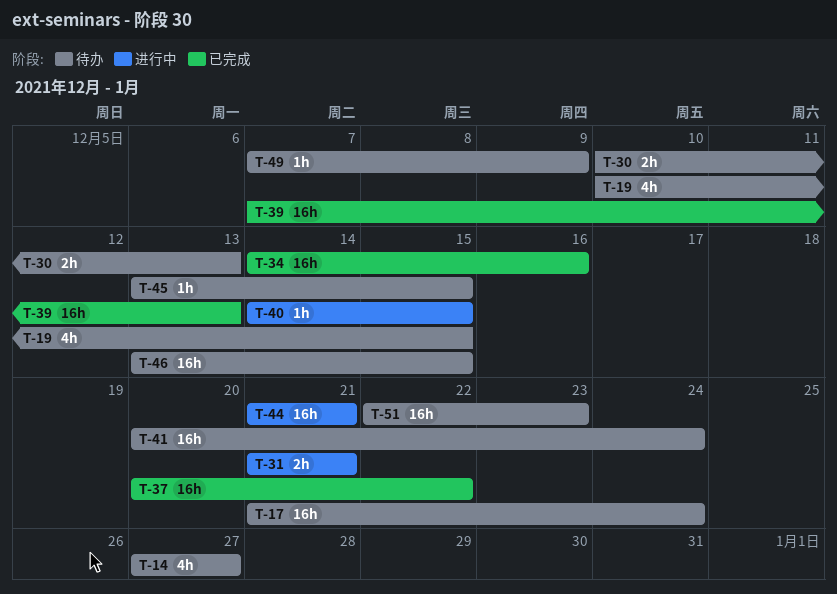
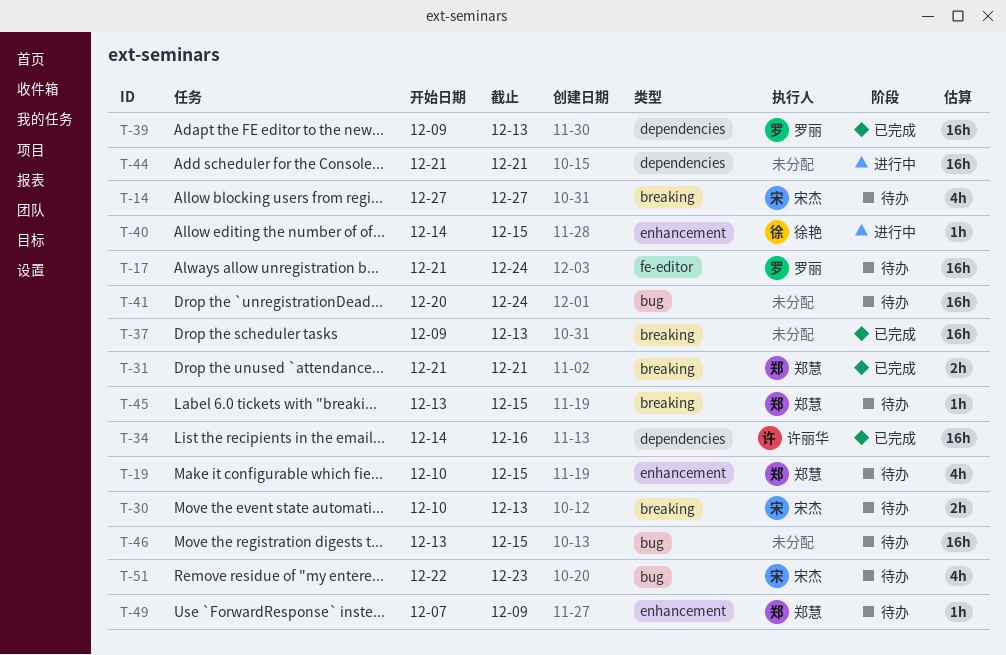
T-31, status: 进行中 -> 已完成
T-37, start: Dec 20 -> Dec 9
T-37, due: Dec 22 -> Dec 13
T-39, start: Dec 7 -> Dec 9
T-51, estimate: 16h -> 4h

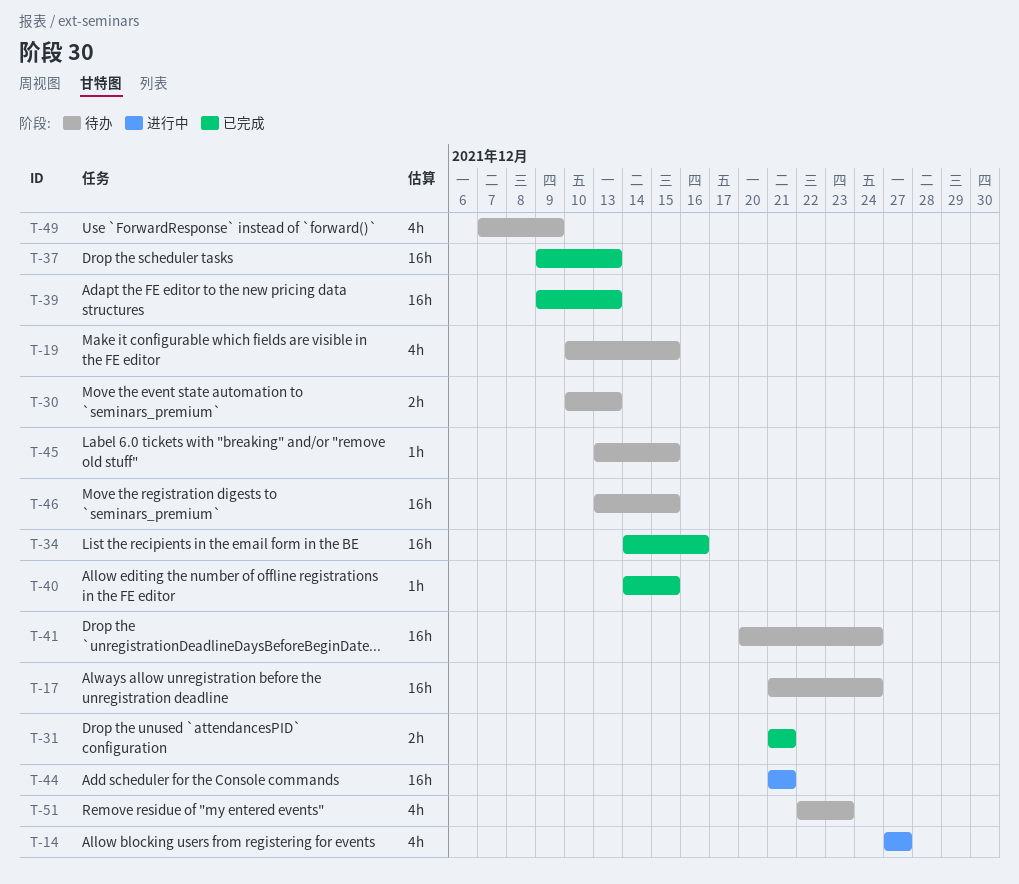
T-14, status: 待办 -> 进行中
T-40, status: 进行中 -> 已完成
T-49, estimate: 1h -> 4h

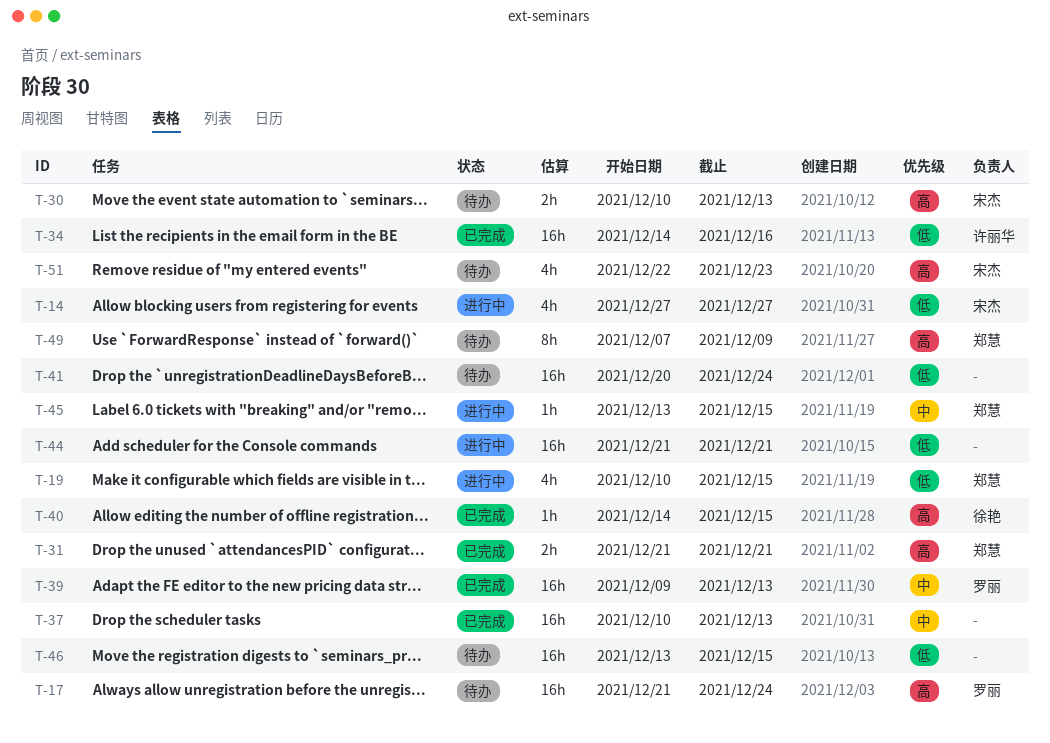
T-19, status: 待办 -> 进行中
T-37, start: Dec 9 -> Dec 10
T-45, status: 待办 -> 进行中
T-49, estimate: 4h -> 8h

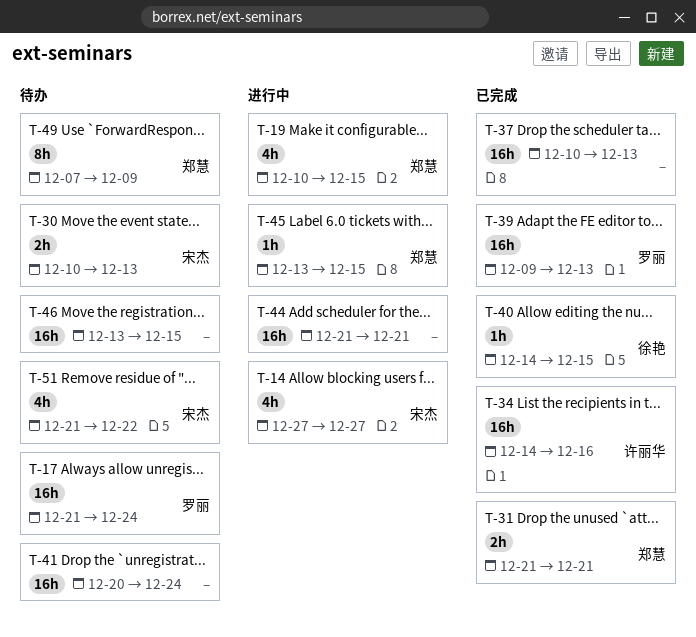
T-51, start: Dec 22 -> Dec 21
T-51, due: Dec 23 -> Dec 22

